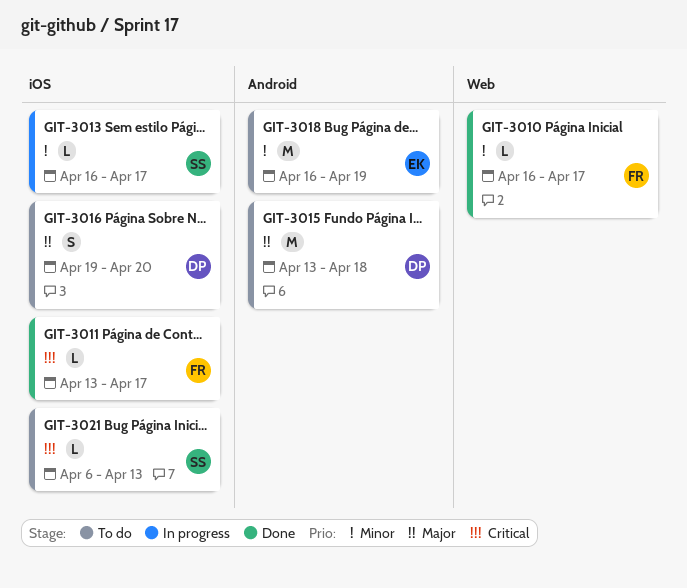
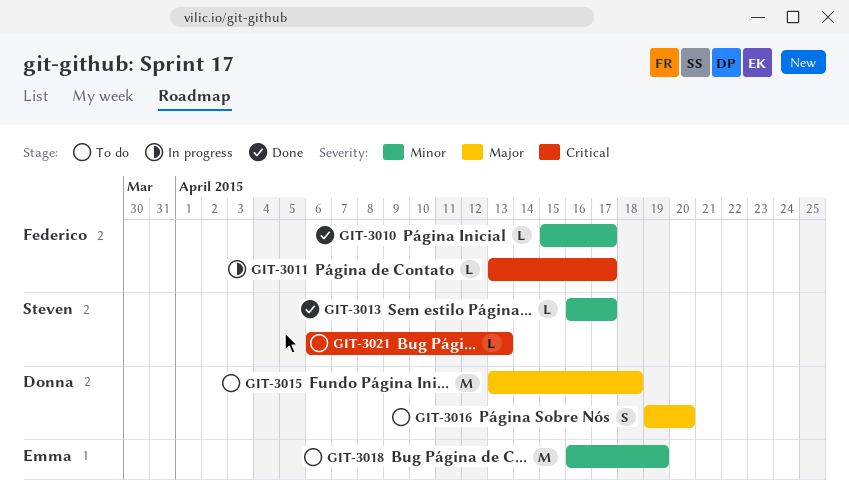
GIT-3010, start: Apr 16 -> Apr 15
GIT-3011, status: Done -> In progress
GIT-3013, status: In progress -> Done

